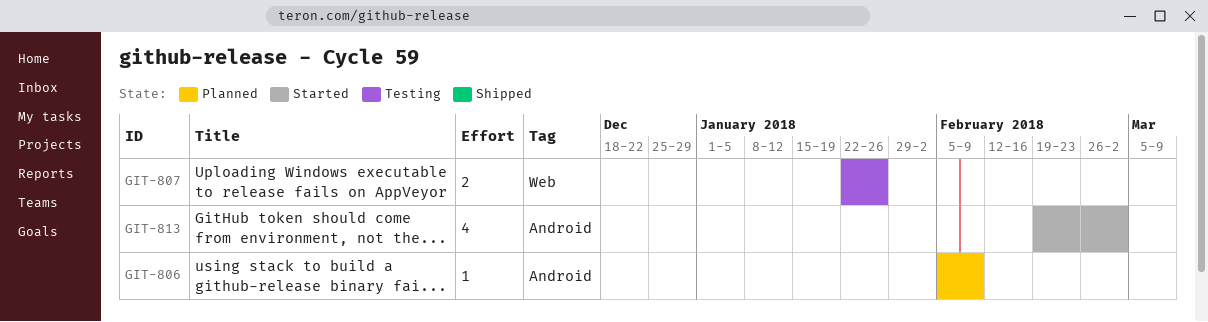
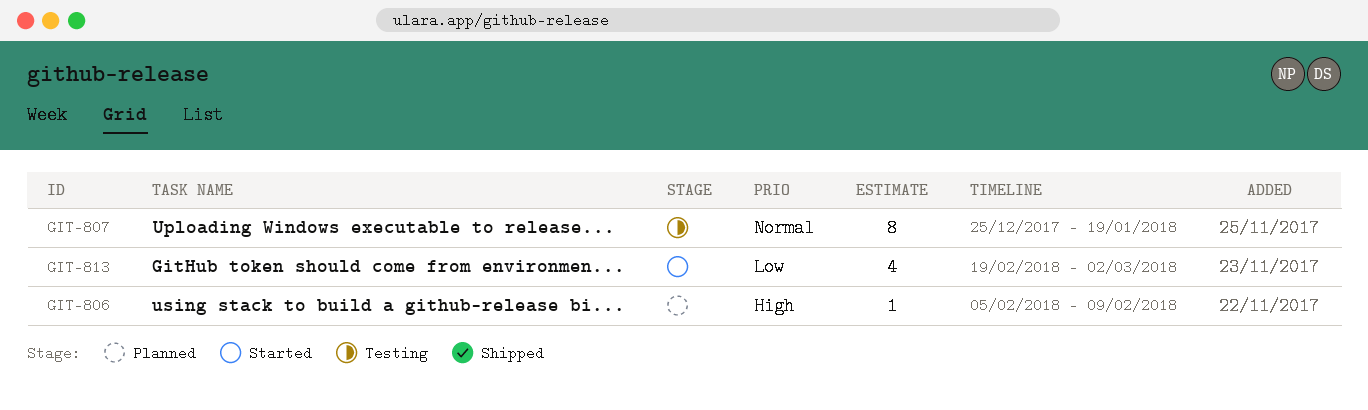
GIT-807, estimate: 2 -> 8
GIT-807, start: Jan 22 -> Dec 25
GIT-807, due: Jan 26 -> Jan 19

